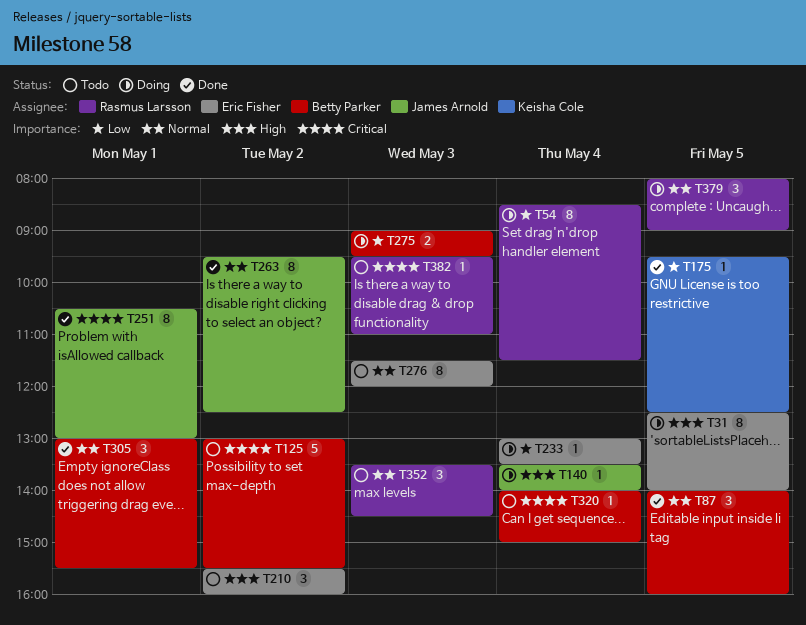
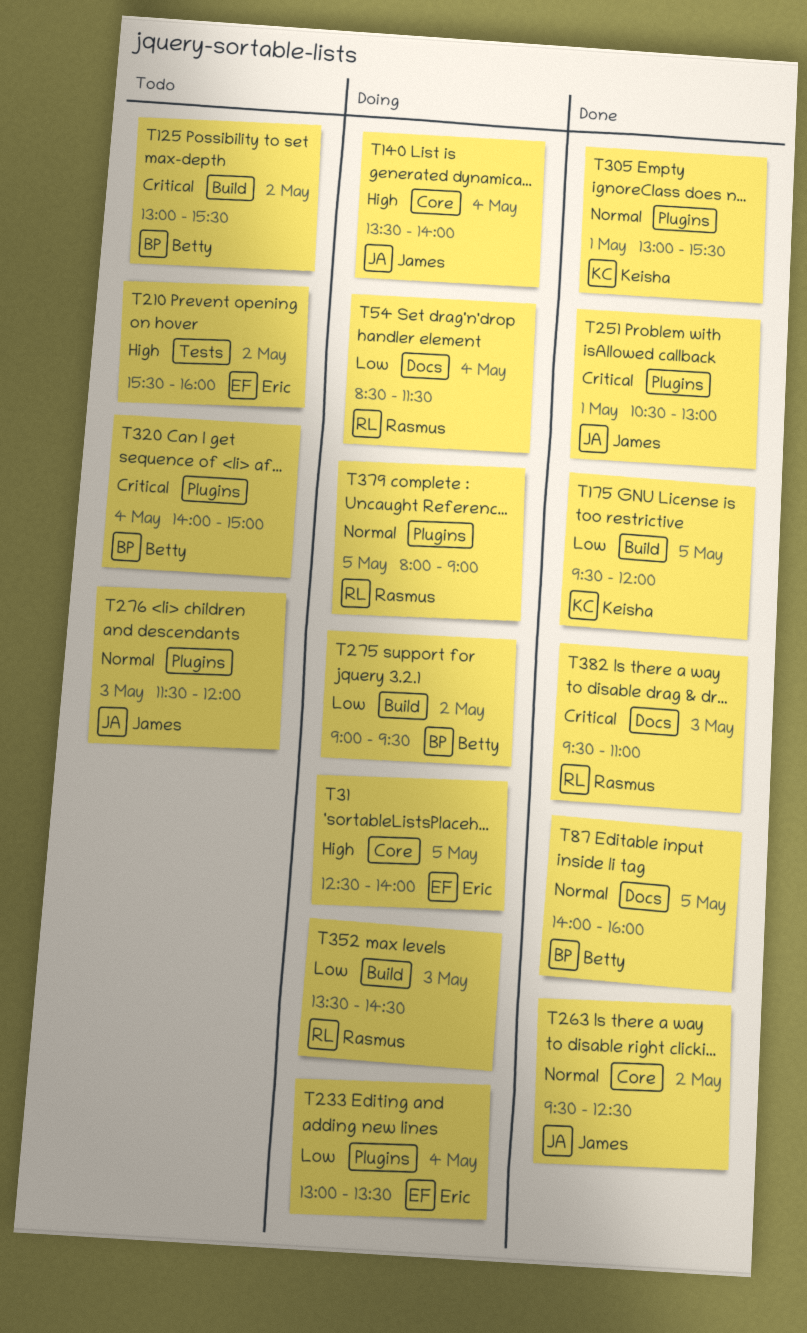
T175, ends: 12:30 -> 12:00
T275, day: May 3 -> May 2
T276, owner: Eric Fisher -> James Arnold
T305, owner: Betty Parker -> Keisha Cole
T352, status: Todo -> Doing
T352, priority: Normal -> Low
T382, status: Todo -> Done

